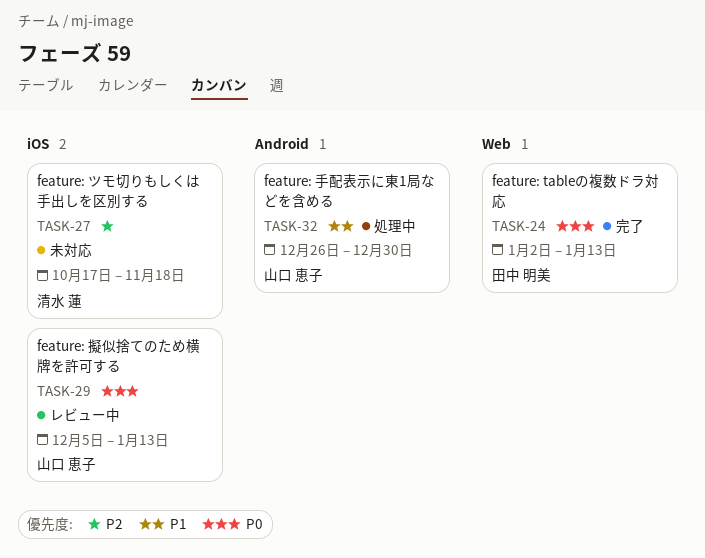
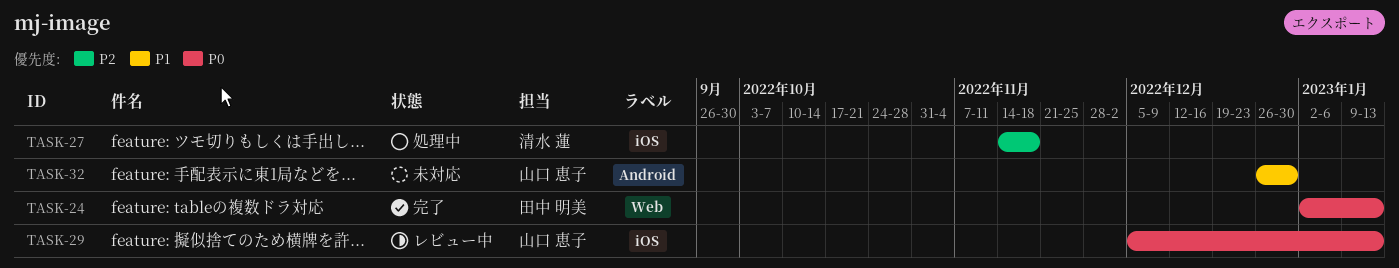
TASK-27, status: 未対応 -> 処理中
TASK-27, start: Oct 17 -> Nov 14
TASK-32, status: 処理中 -> 未対応

